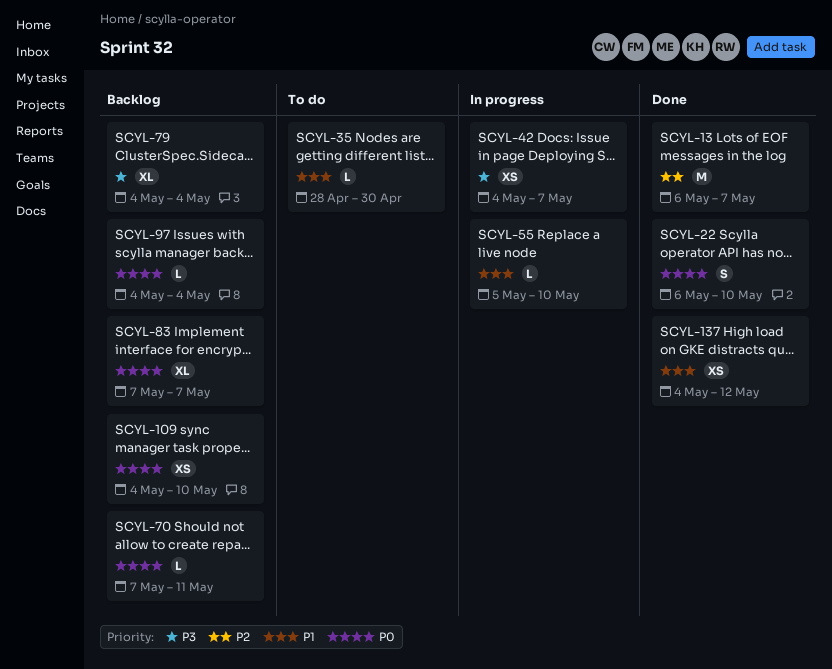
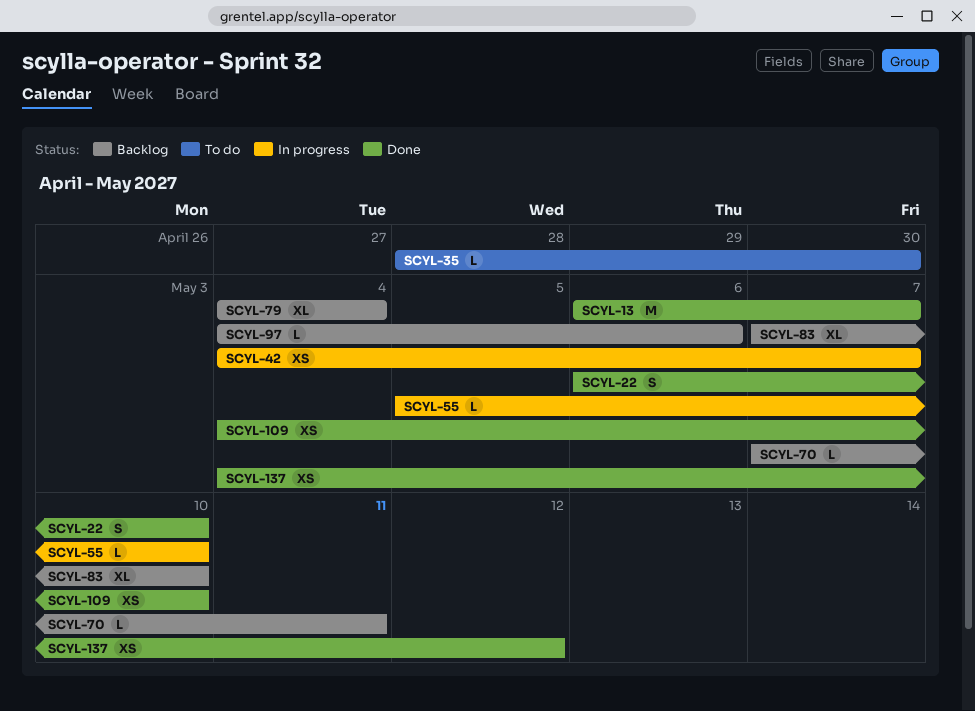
SCYL-83, due: May 7 -> May 10
SCYL-97, due: May 4 -> May 6
SCYL-109, status: Backlog -> Done

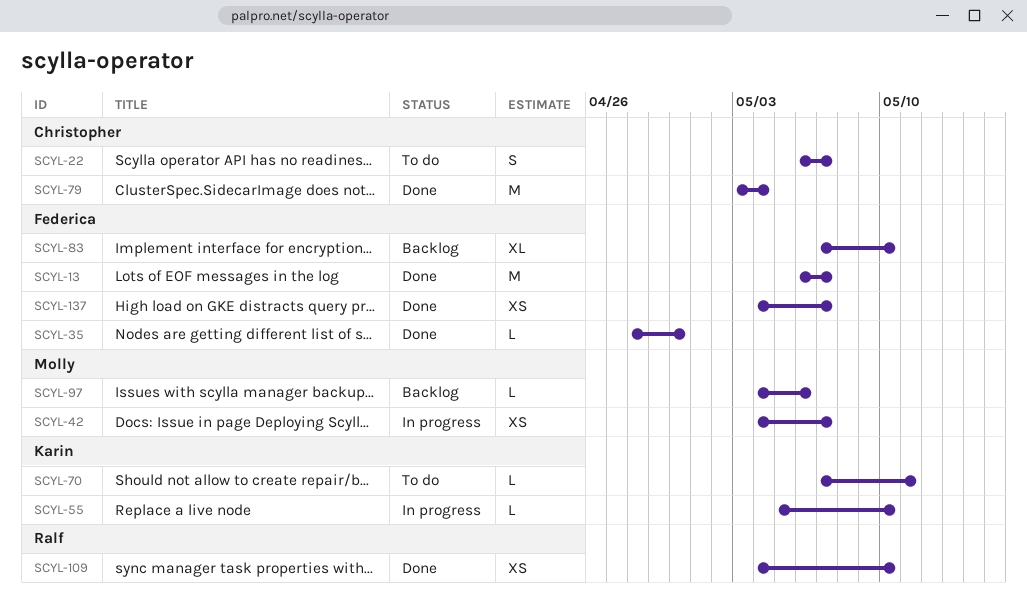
SCYL-22, status: Done -> To do
SCYL-22, due: May 10 -> May 7
SCYL-35, status: To do -> Done
SCYL-70, status: Backlog -> To do
SCYL-79, status: Backlog -> Done
SCYL-79, estimate: XL -> M
SCYL-79, start: May 4 -> May 3
SCYL-137, due: May 12 -> May 7

